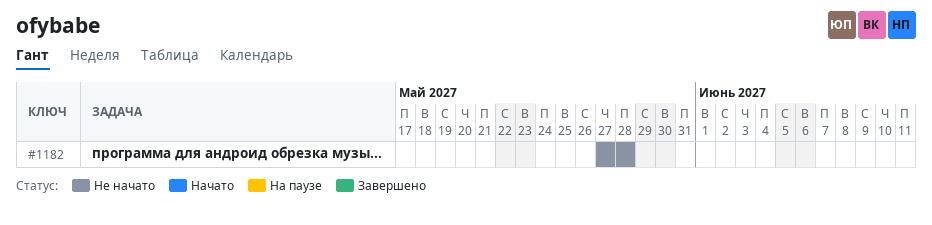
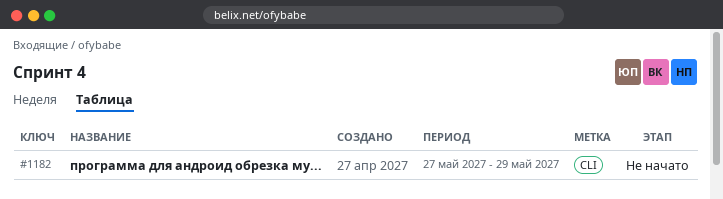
#1182, due: May 28 -> May 29

